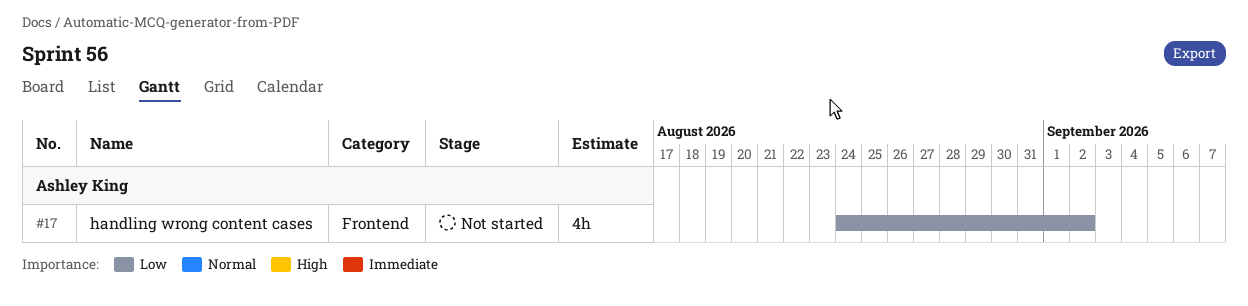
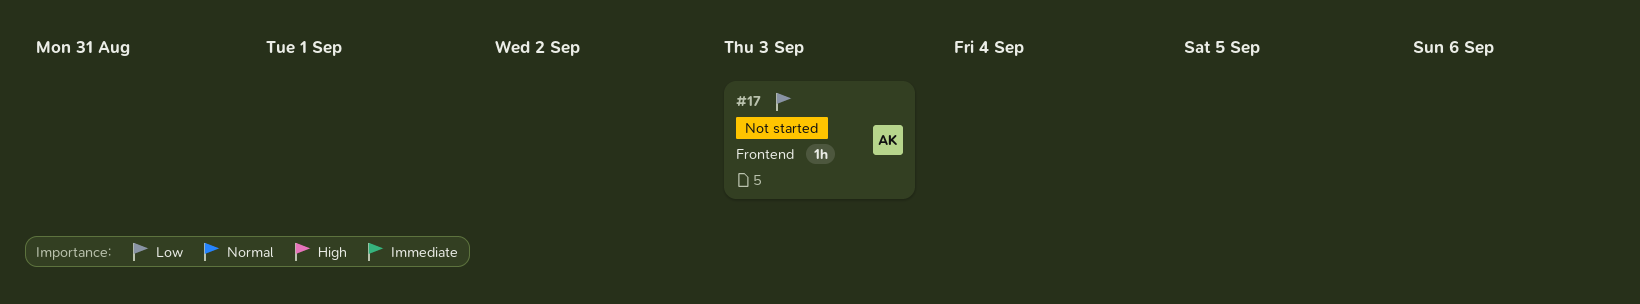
#17, estimate: 4h -> 1h
#17, due: Sep 2 -> Sep 3

